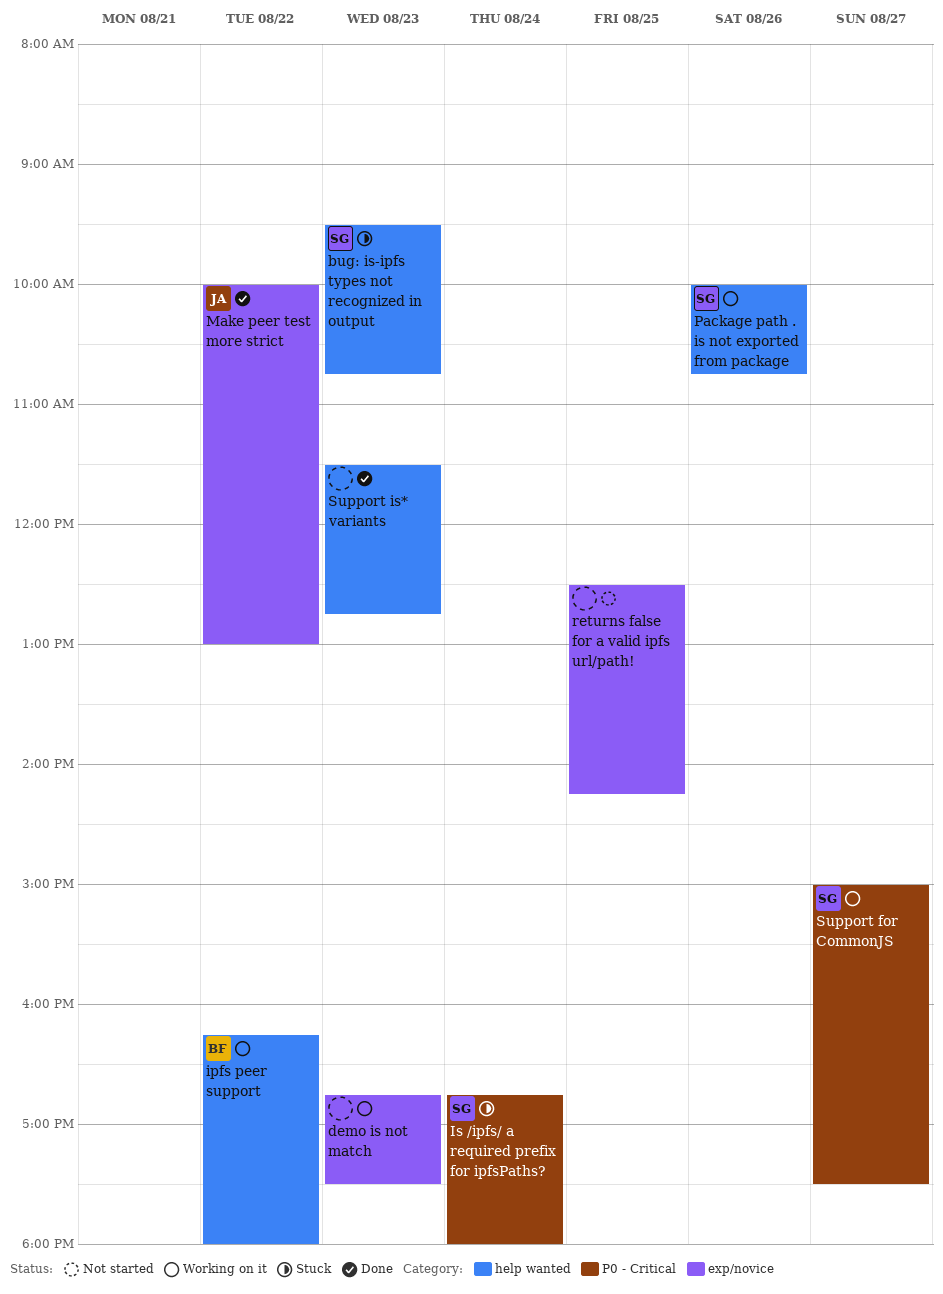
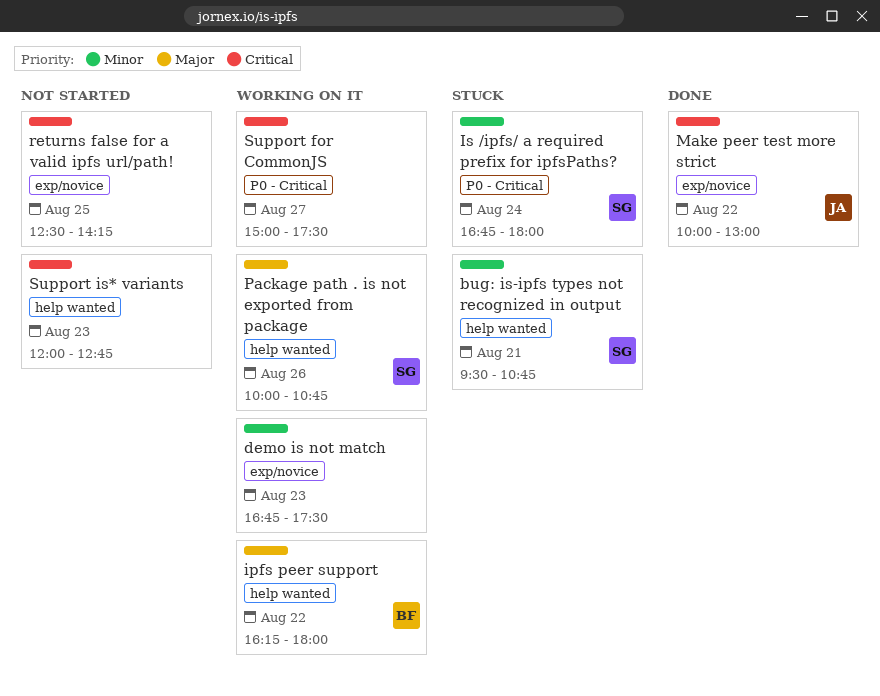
bug: is-ipfs types not recognized in output, day: Aug 23 -> Aug 21
Support for CommonJS, owner: SG -> none
Support is* variants, status: Done -> Not started
Support is* variants, begins: 11:30 -> 12:00

